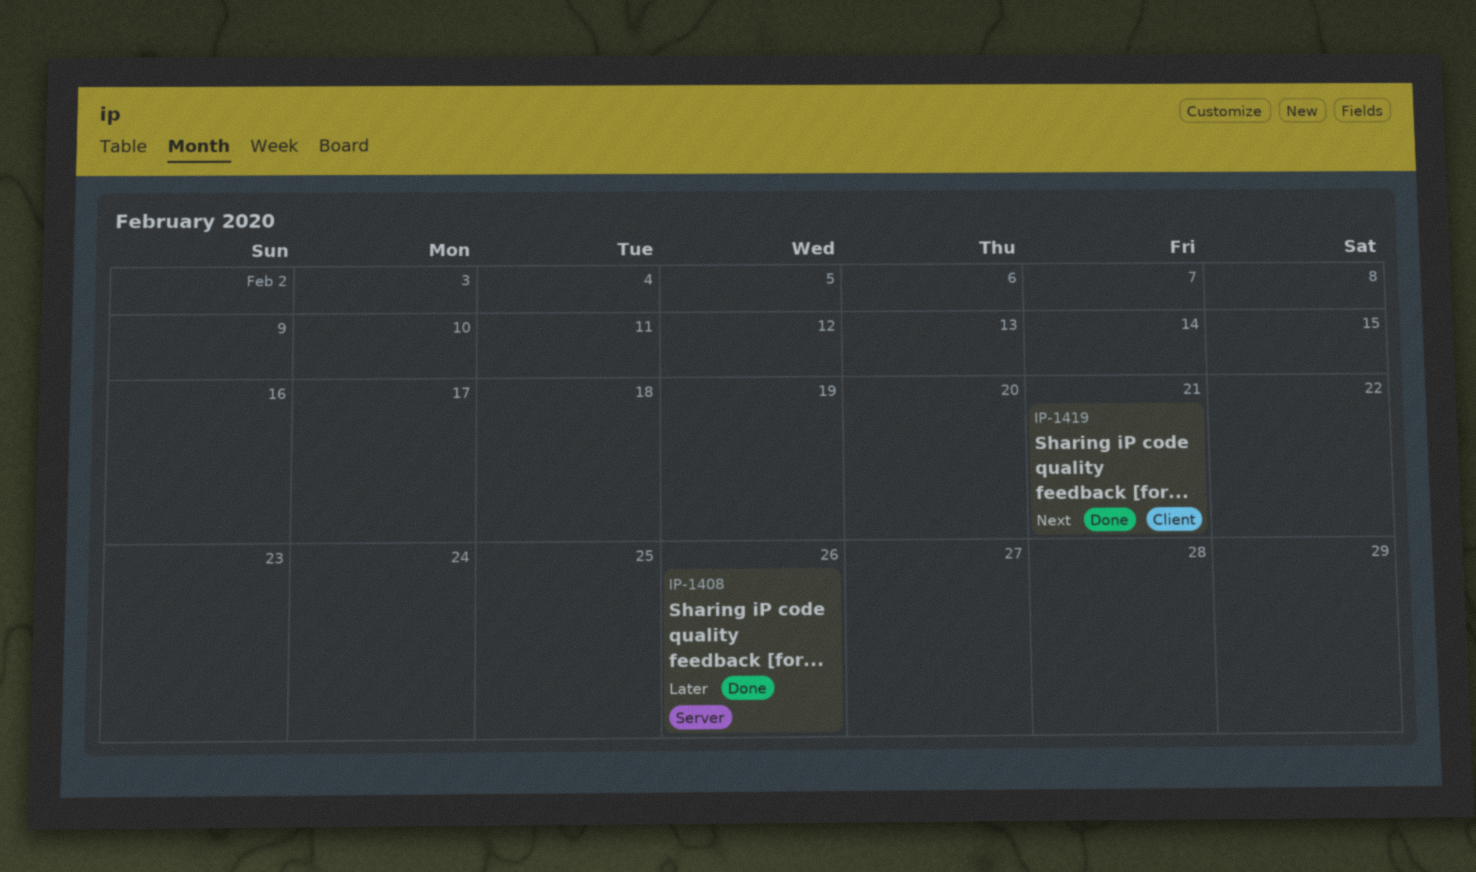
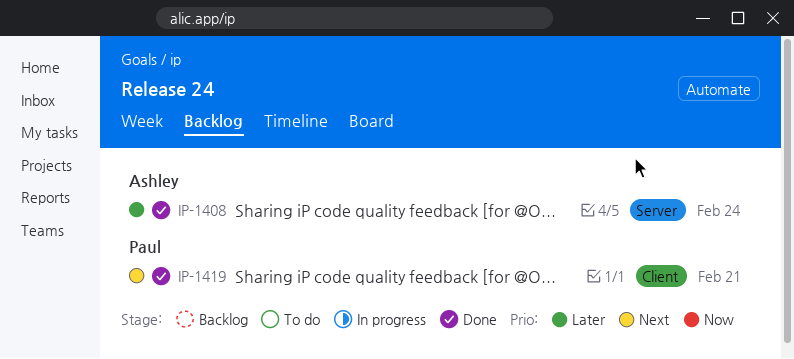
IP-1408, due: Feb 26 -> Feb 24

